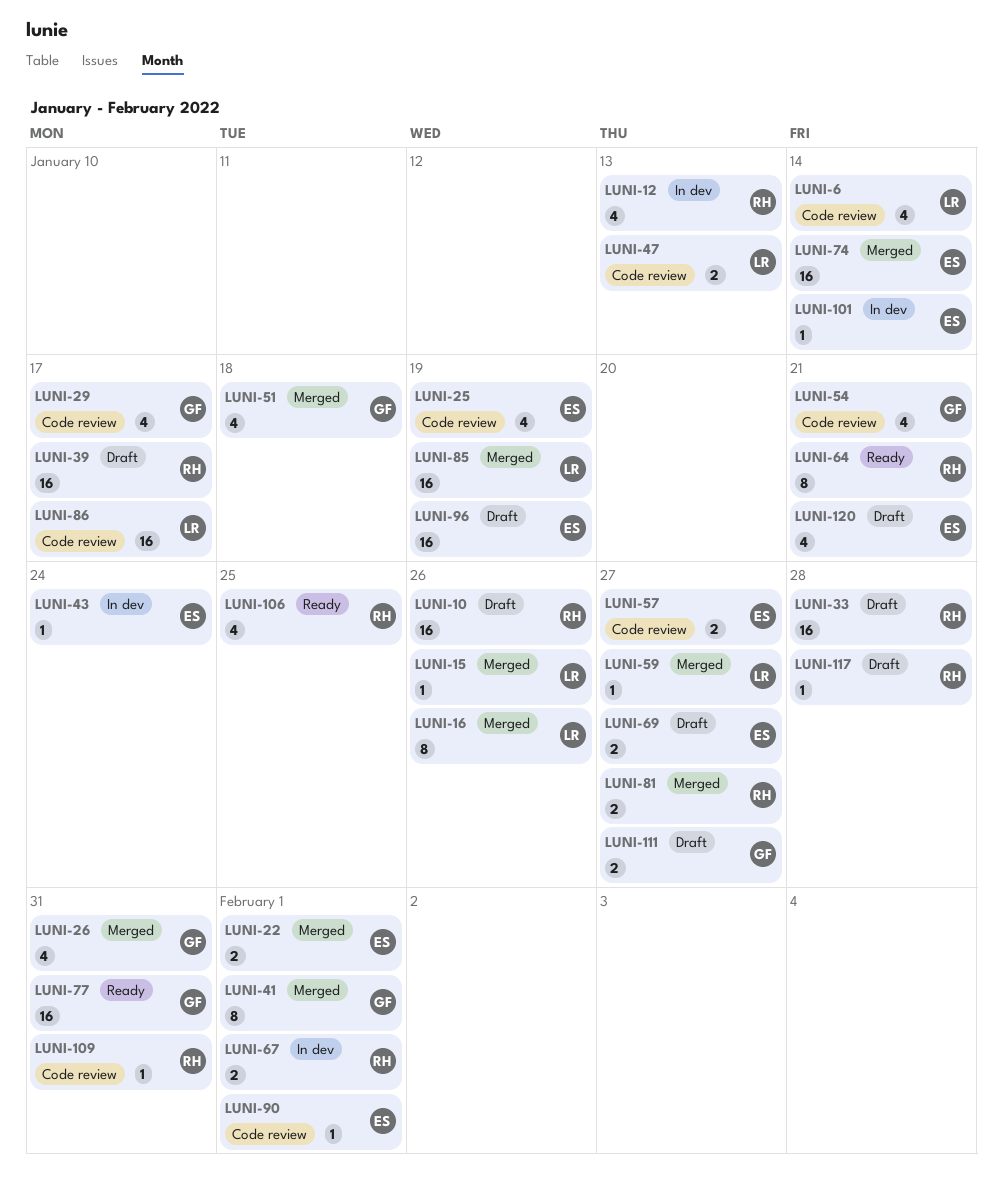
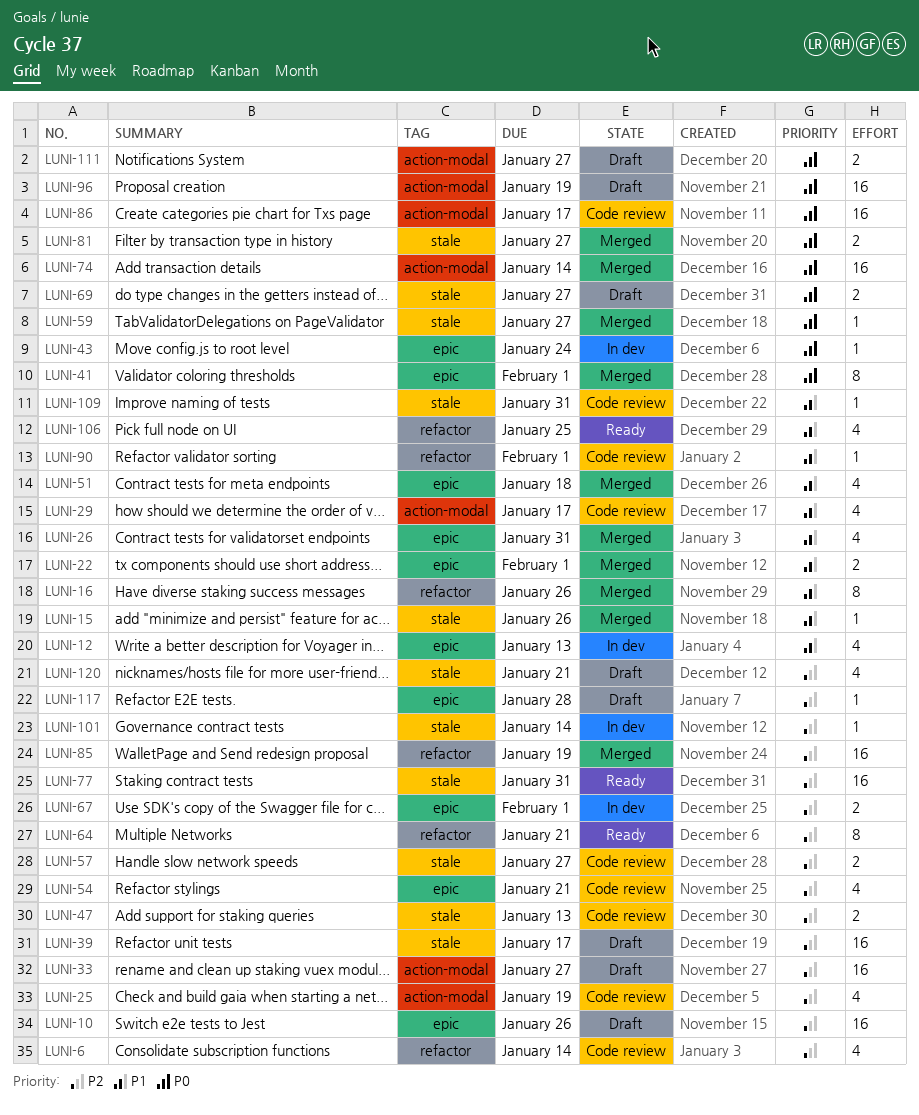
LUNI-33, due: Jan 28 -> Jan 27

